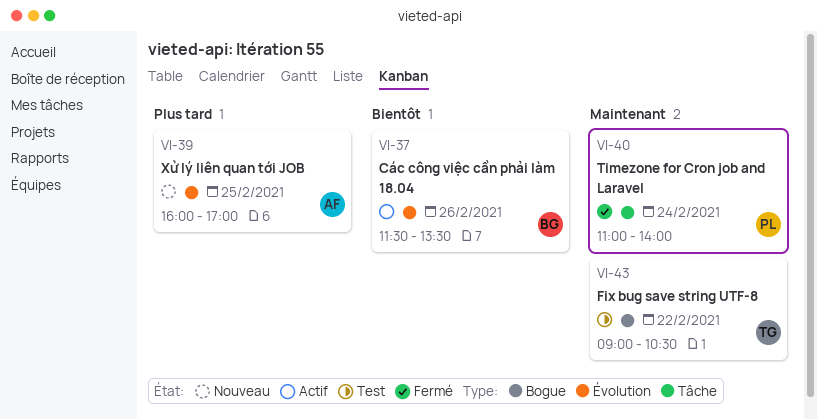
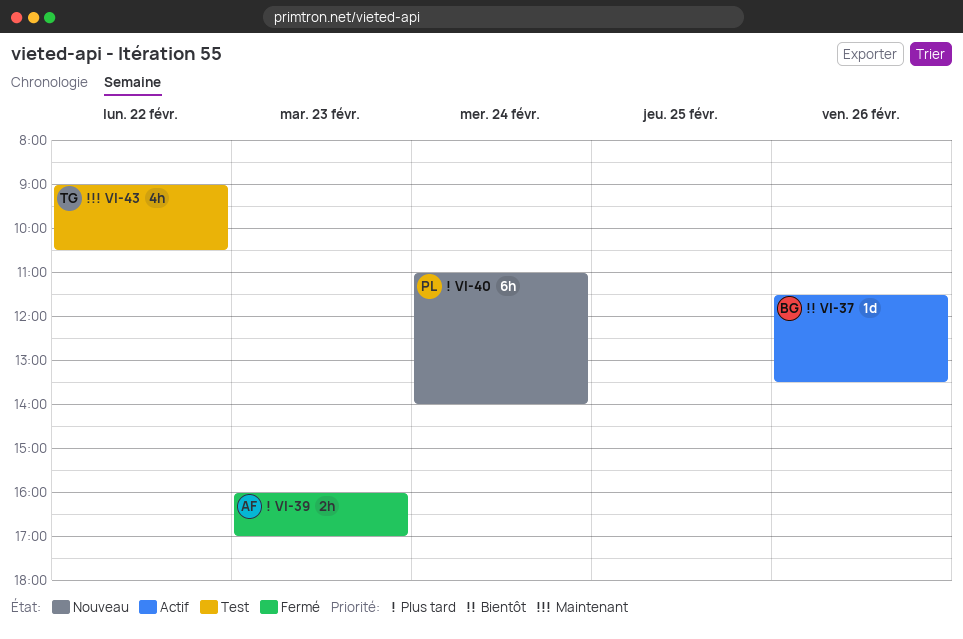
VI-39, status: Nouveau -> Fermé
VI-39, day: Feb 25 -> Feb 23
VI-40, status: Fermé -> Nouveau
VI-40, priority: Maintenant -> Plus tard

